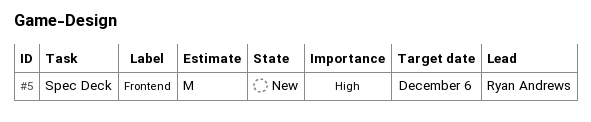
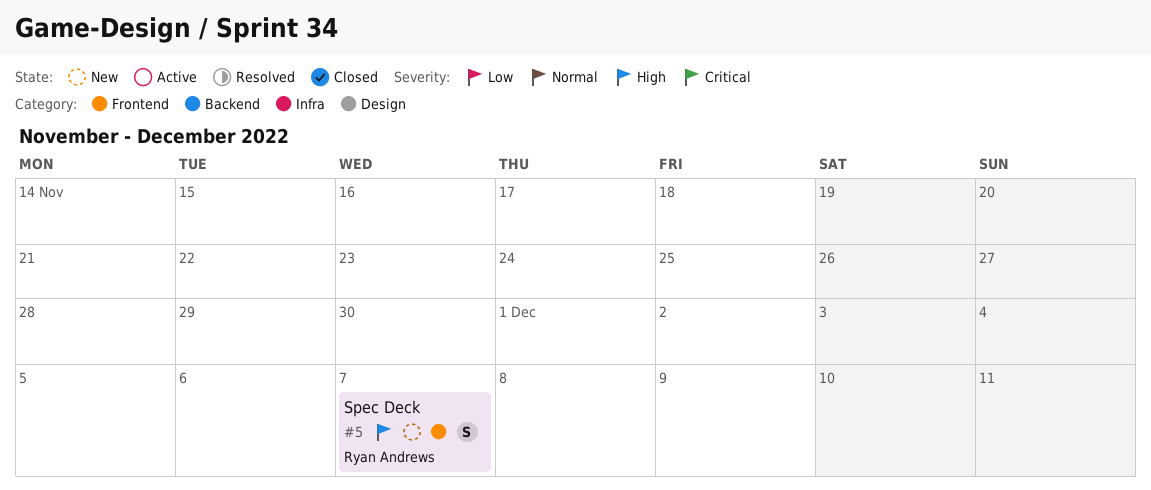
#5, estimate: M -> S
#5, due: Dec 6 -> Dec 7

